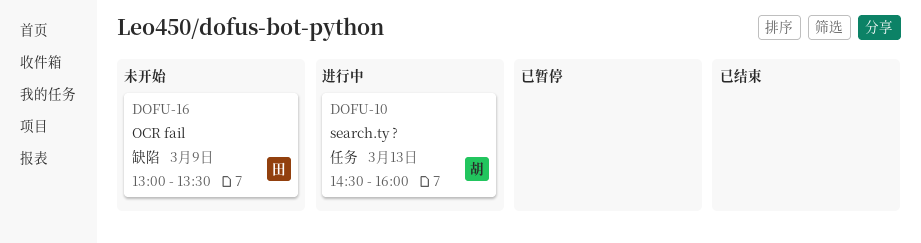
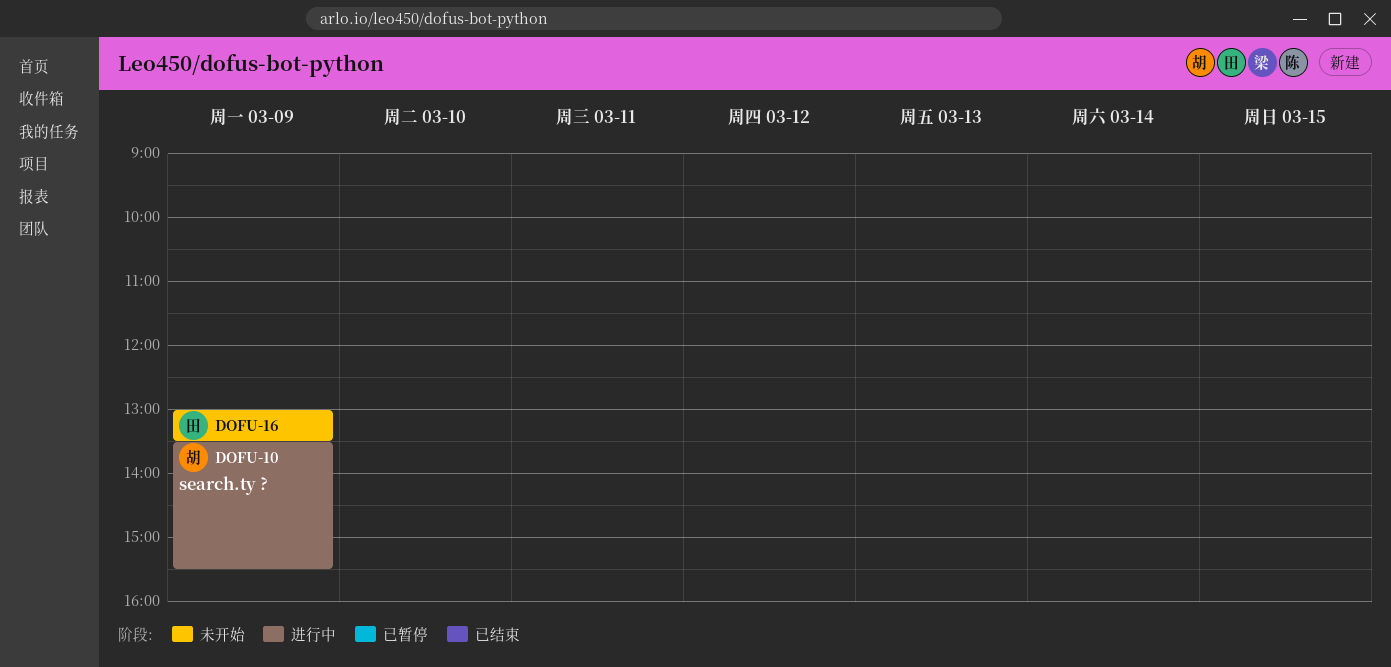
DOFU-10, day: Mar 13 -> Mar 9
DOFU-10, begins: 14:30 -> 13:30
DOFU-10, ends: 16:00 -> 15:30

